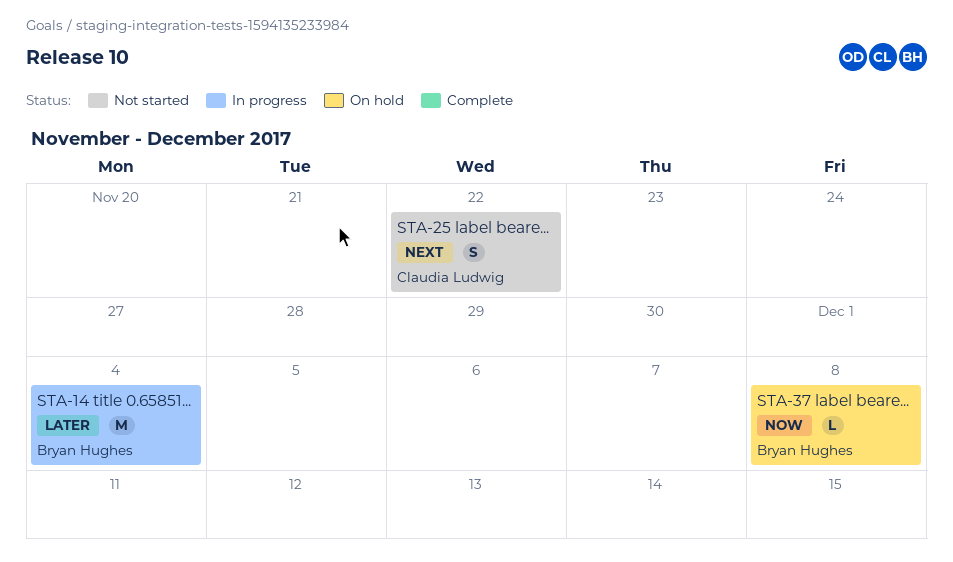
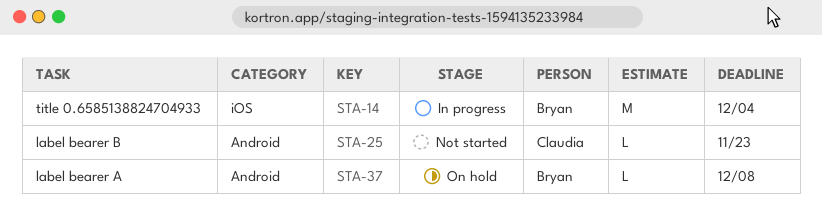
STA-25, estimate: S -> L
STA-25, due: Nov 22 -> Nov 23

